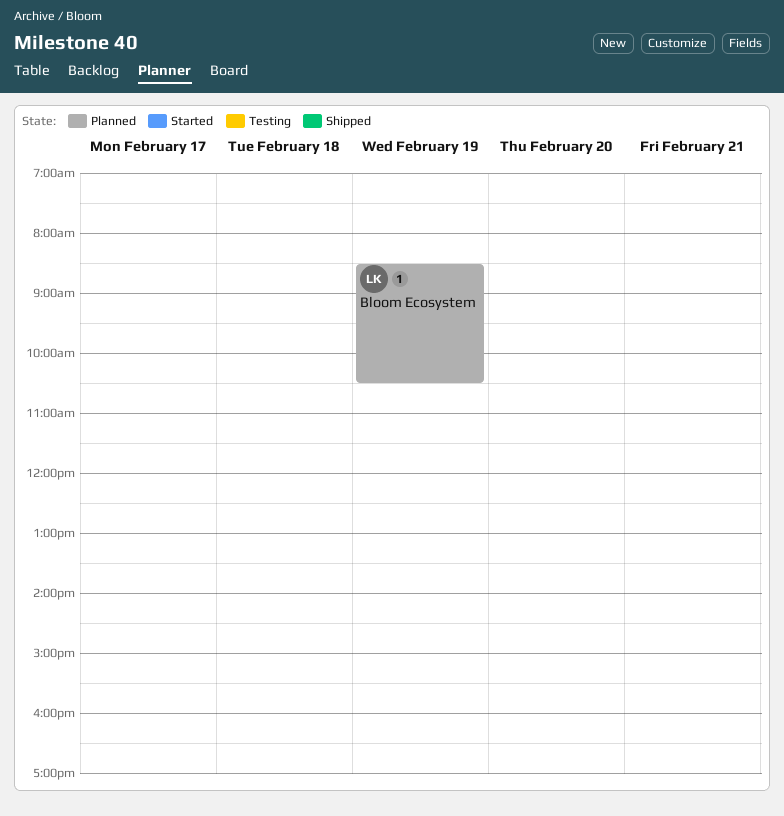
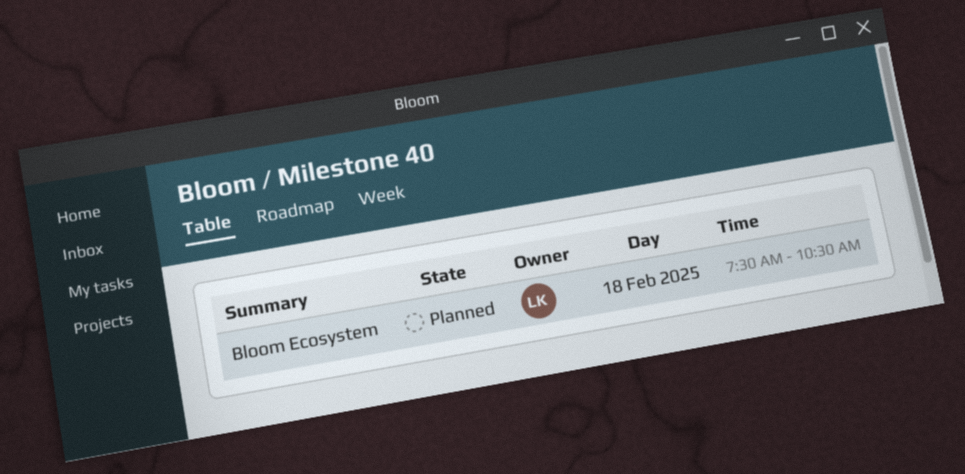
Bloom Ecosystem, day: Feb 19 -> Feb 18
Bloom Ecosystem, begins: 08:30 -> 07:30

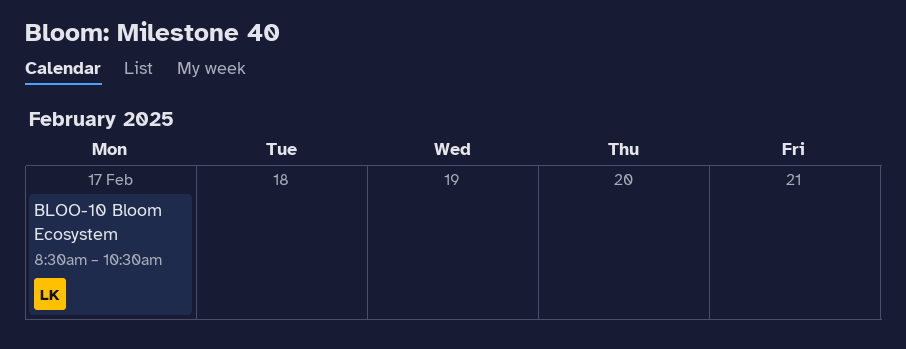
Bloom Ecosystem, day: Feb 18 -> Feb 17
Bloom Ecosystem, begins: 07:30 -> 08:30

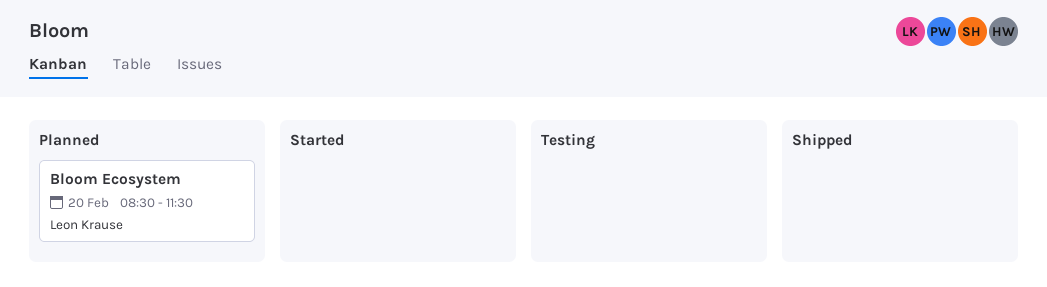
Bloom Ecosystem, day: Feb 17 -> Feb 20
Bloom Ecosystem, ends: 10:30 -> 11:30

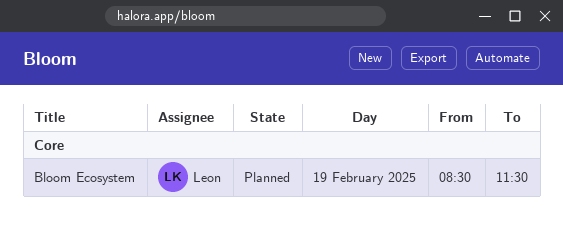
Bloom Ecosystem, day: Feb 20 -> Feb 19

